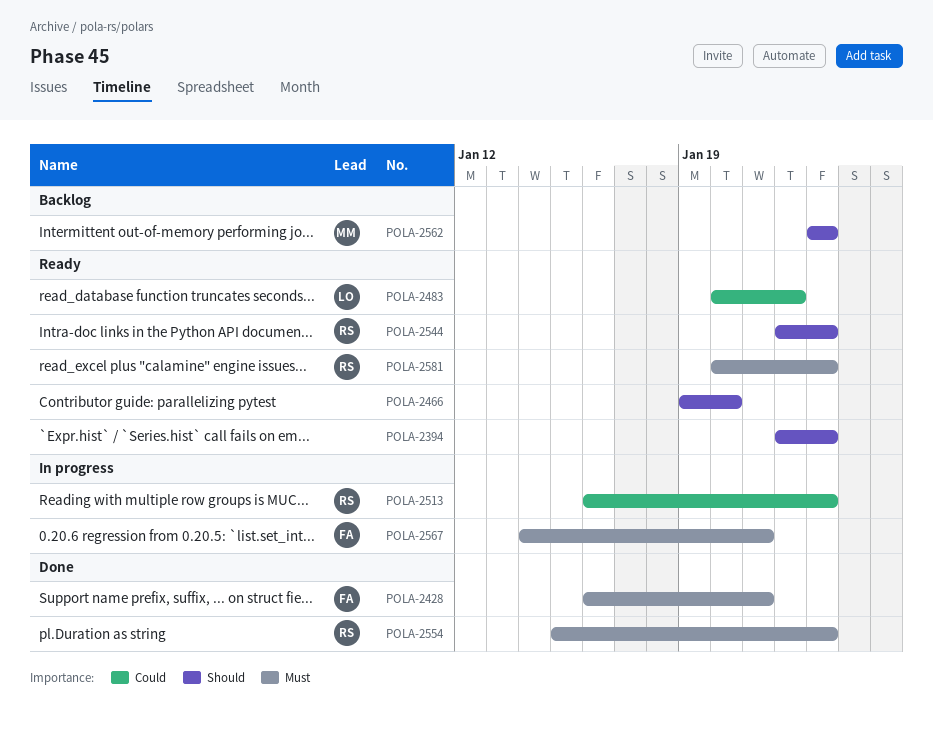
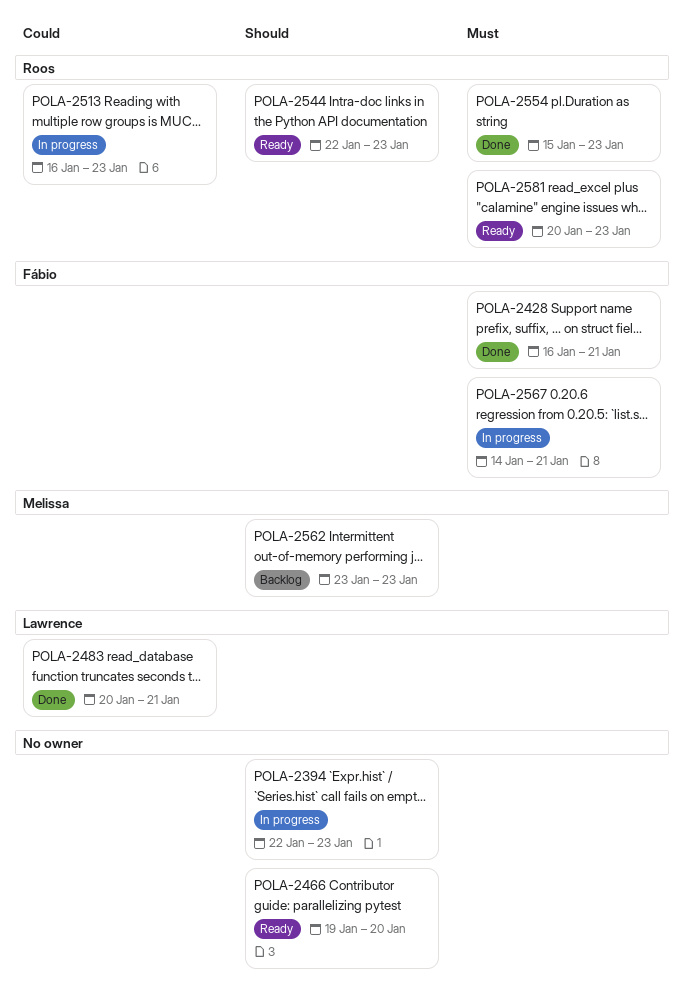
POLA-2394, status: Ready -> In progress
POLA-2483, status: Ready -> Done
POLA-2483, due: Jan 22 -> Jan 21

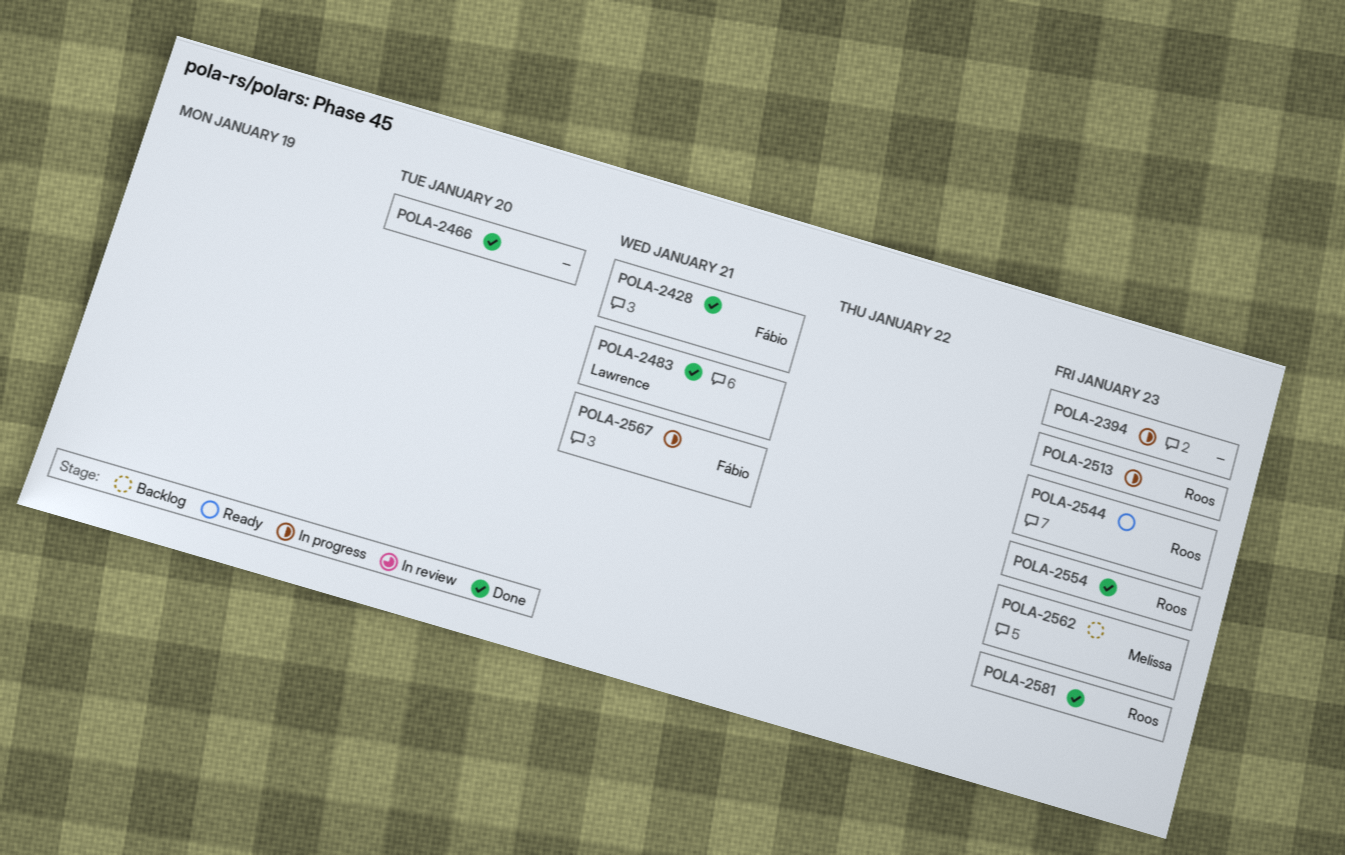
POLA-2466, status: Ready -> Done
POLA-2581, status: Ready -> Done

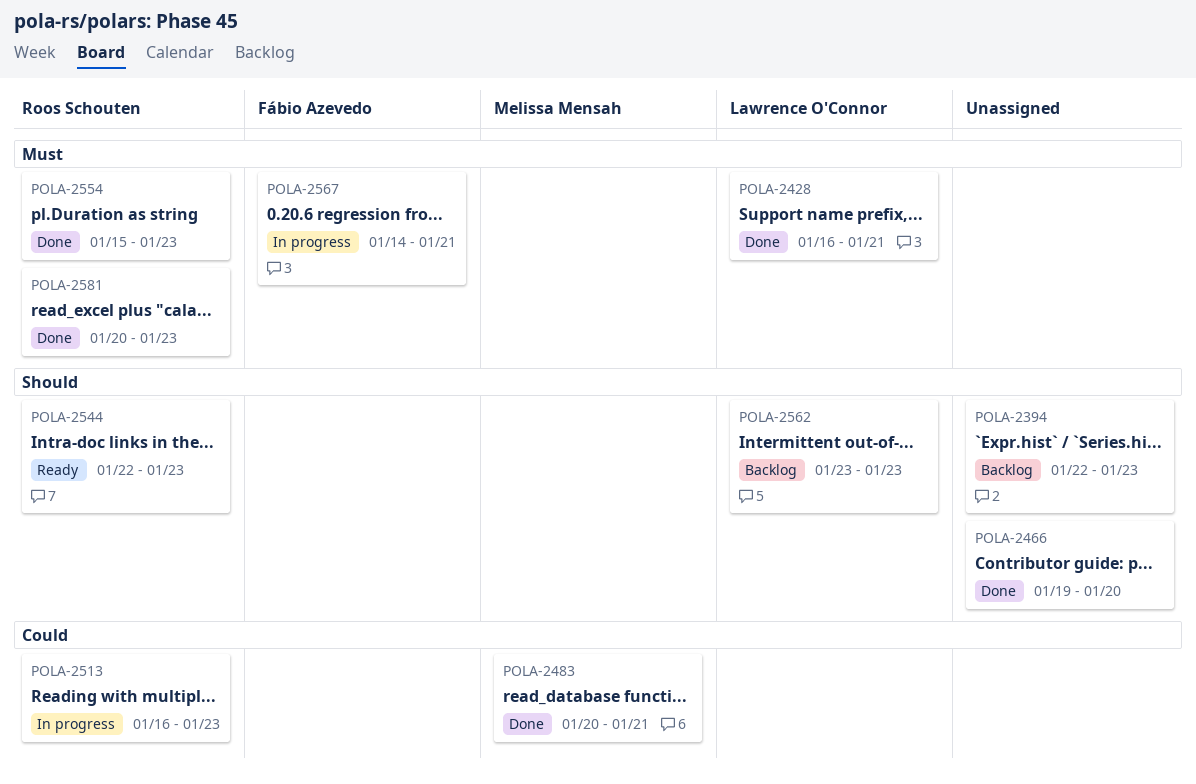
POLA-2394, status: In progress -> Backlog
POLA-2428, owner: Fábio Azevedo -> Lawrence O'Connor
POLA-2483, owner: Lawrence O'Connor -> Melissa Mensah
POLA-2562, owner: Melissa Mensah -> Lawrence O'Connor

